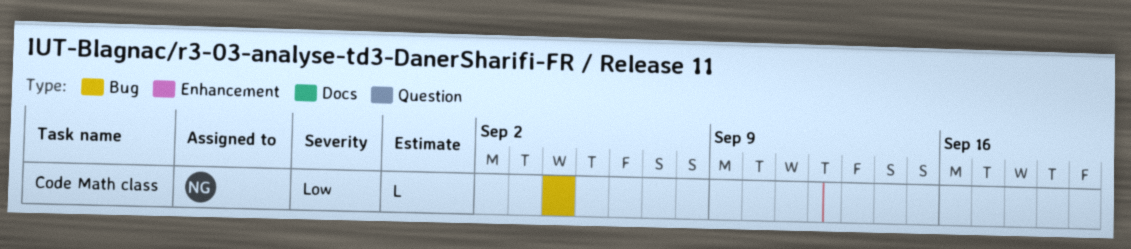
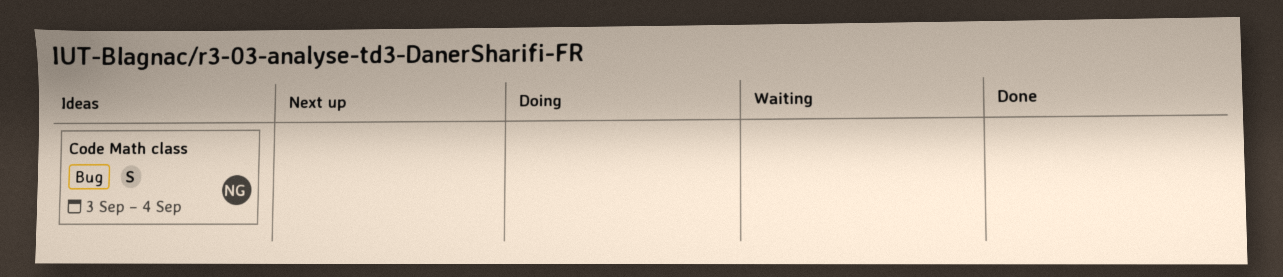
Code Math class, estimate: L -> S
Code Math class, start: Sep 4 -> Sep 3

